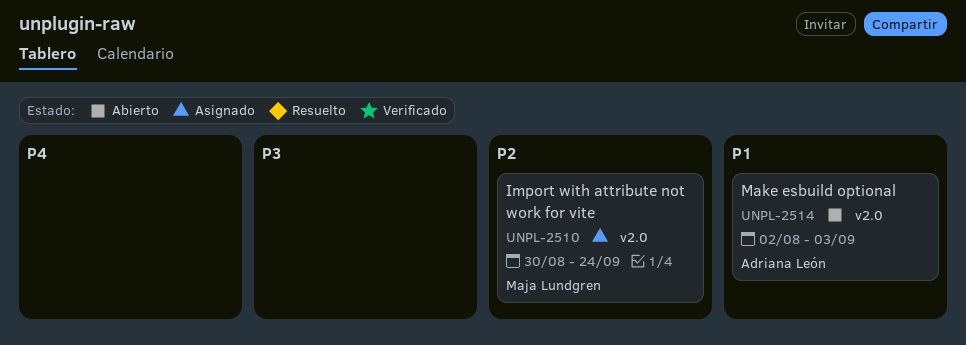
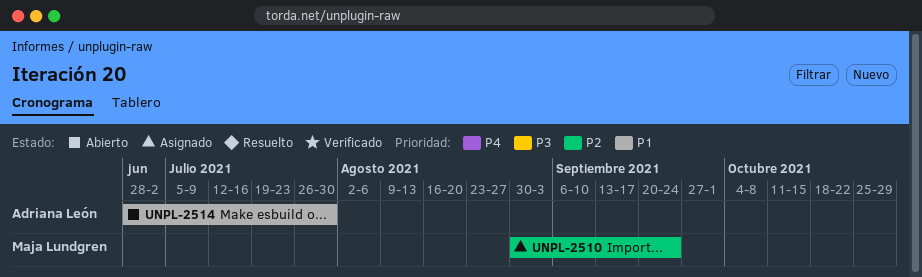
UNPL-2514, start: Aug 2 -> Jun 28
UNPL-2514, due: Sep 3 -> Jul 30

